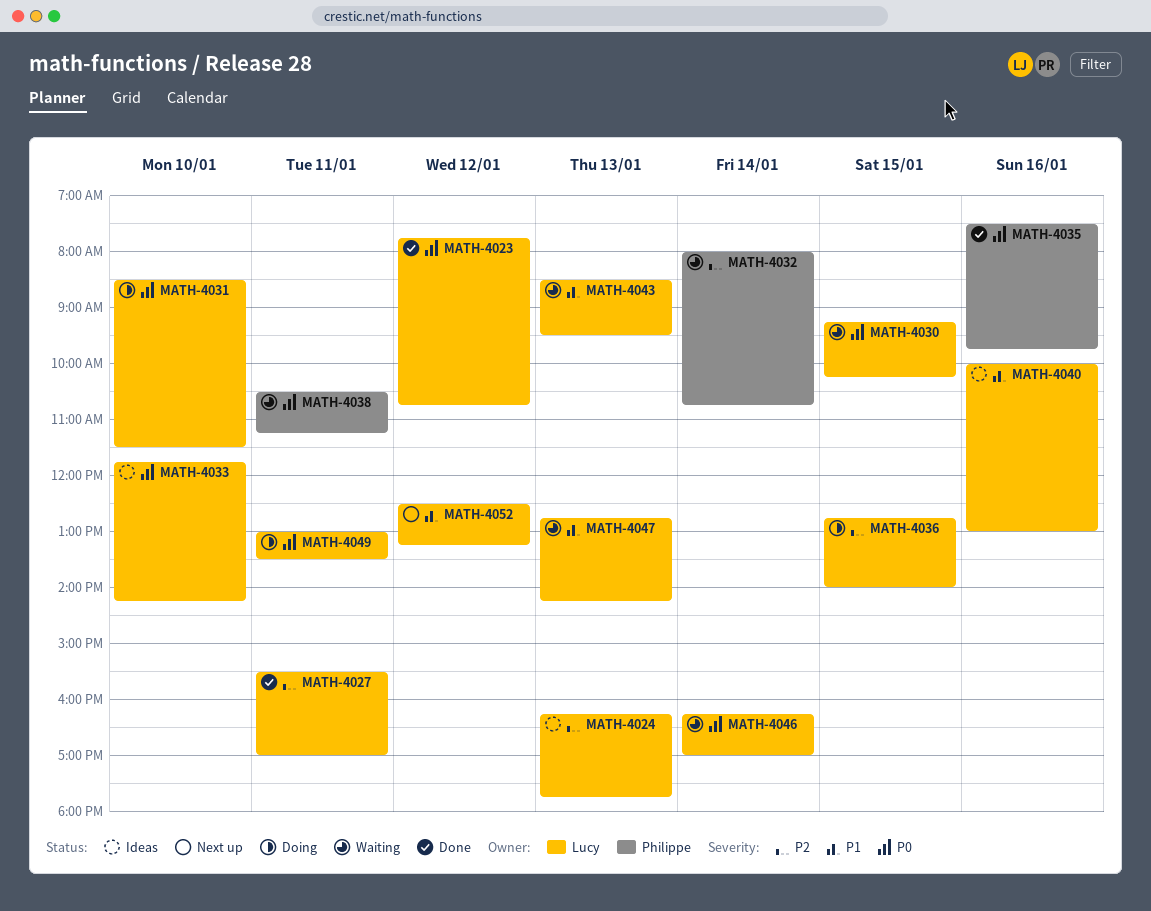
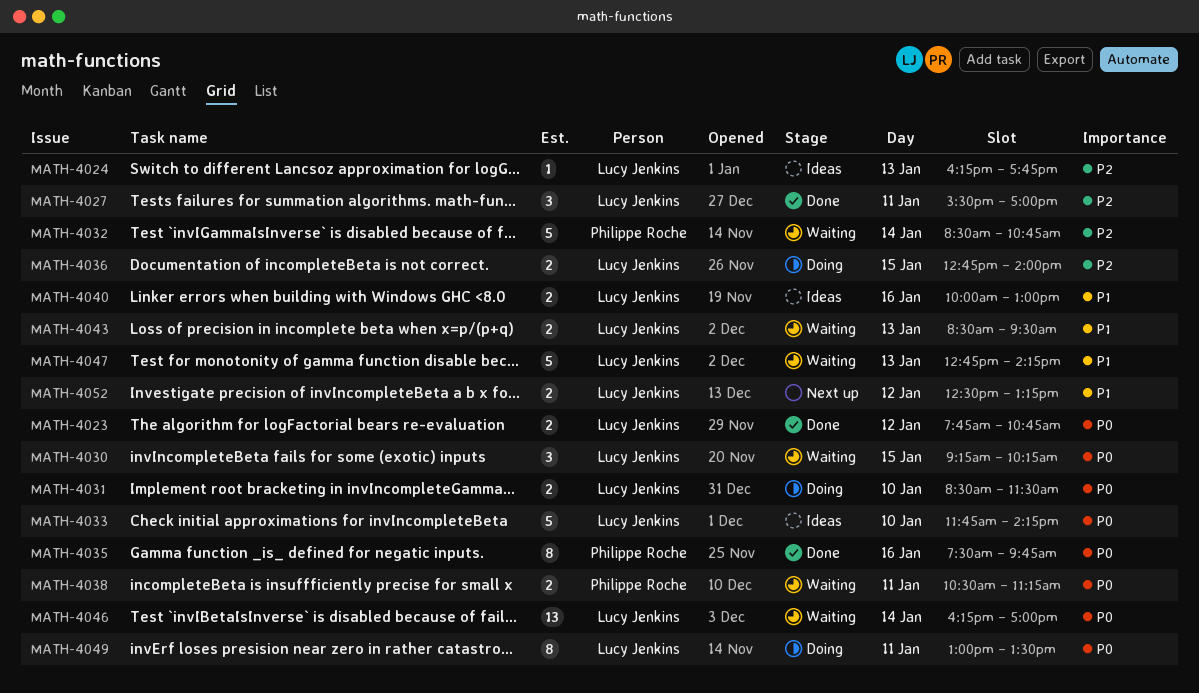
MATH-4032, begins: 08:00 -> 08:30

